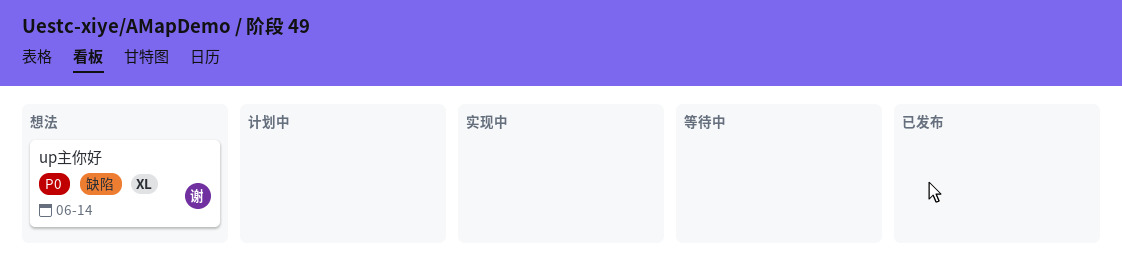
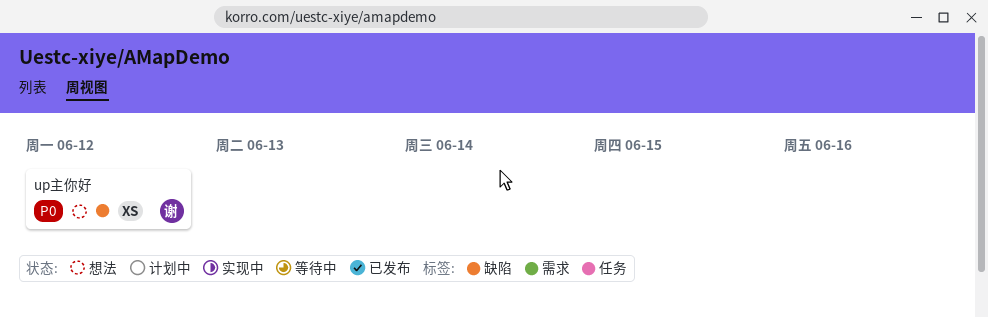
up主你好, estimate: XL -> XS
up主你好, due: Jun 14 -> Jun 12

